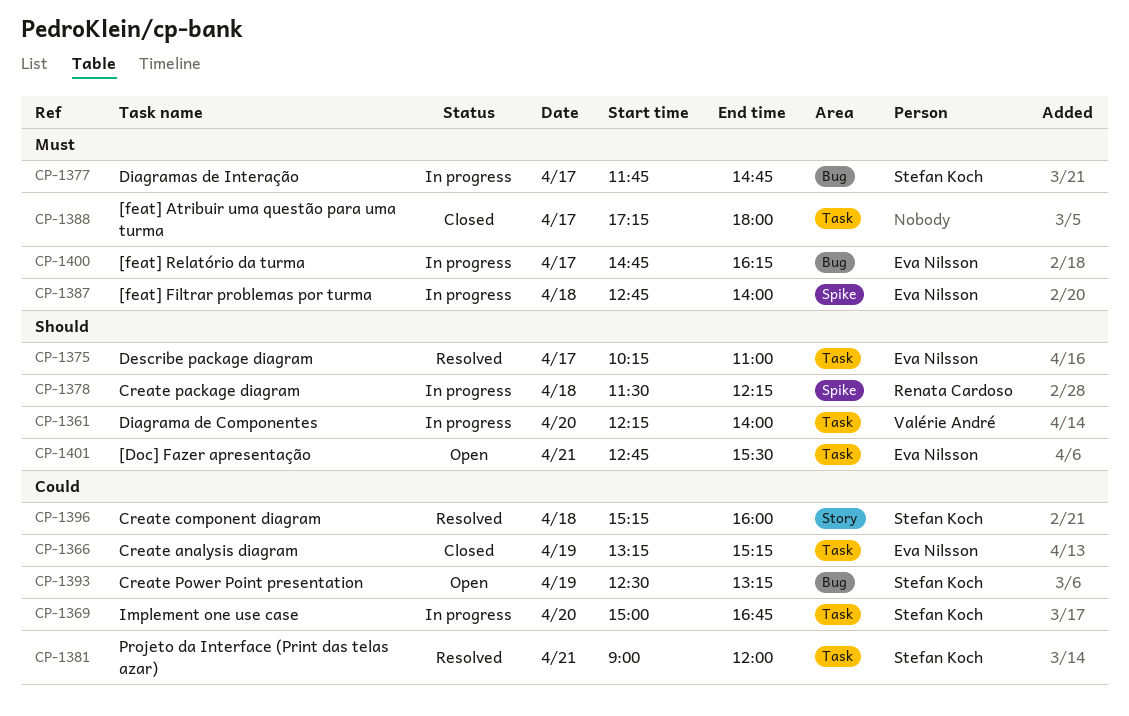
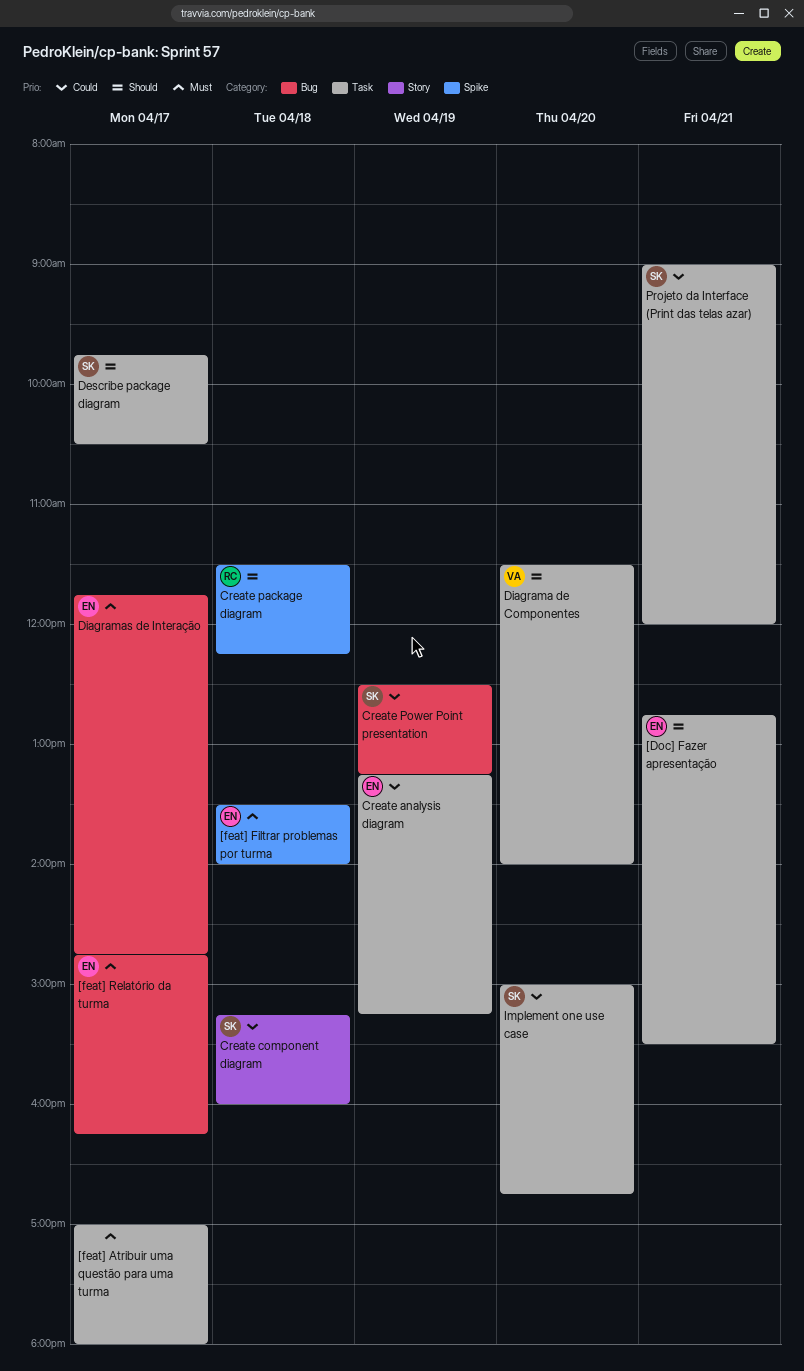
[feat] Atribuir uma questão para uma turma, begins: 17:15 -> 17:00
[feat] Filtrar problemas por turma, begins: 12:45 -> 13:30
Describe package diagram, owner: Eva Nilsson -> Stefan Koch
Describe package diagram, begins: 10:15 -> 09:45
Describe package diagram, ends: 11:00 -> 10:30
Diagrama de Componentes, begins: 12:15 -> 11:30
Diagramas de Interação, owner: Stefan Koch -> Eva Nilsson

